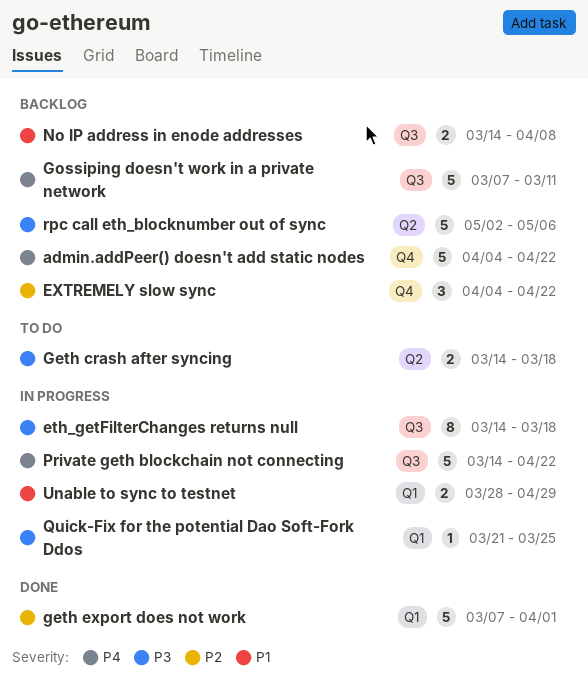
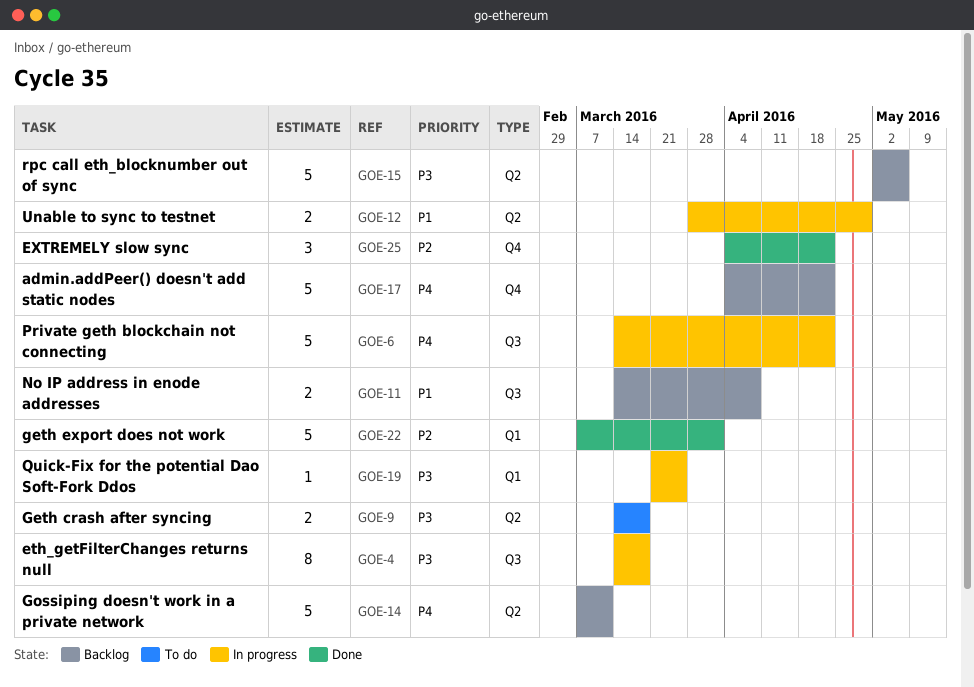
EXTREMELY slow sync, status: Backlog -> Done
Gossiping doesn't work in a private network, label: Q3 -> Q2
Unable to sync to testnet, label: Q1 -> Q2

